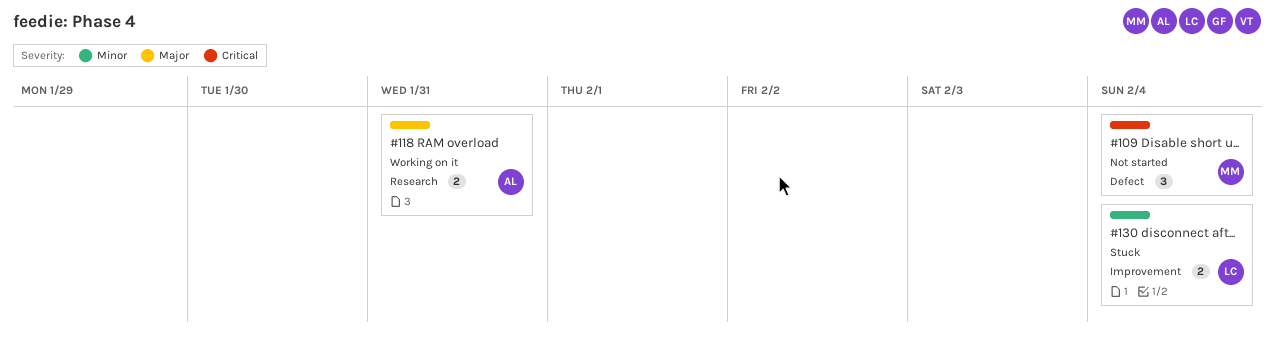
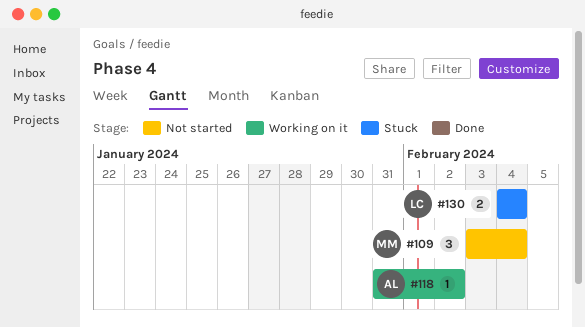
#118, estimate: 2 -> 1
#118, due: Jan 31 -> Feb 2

